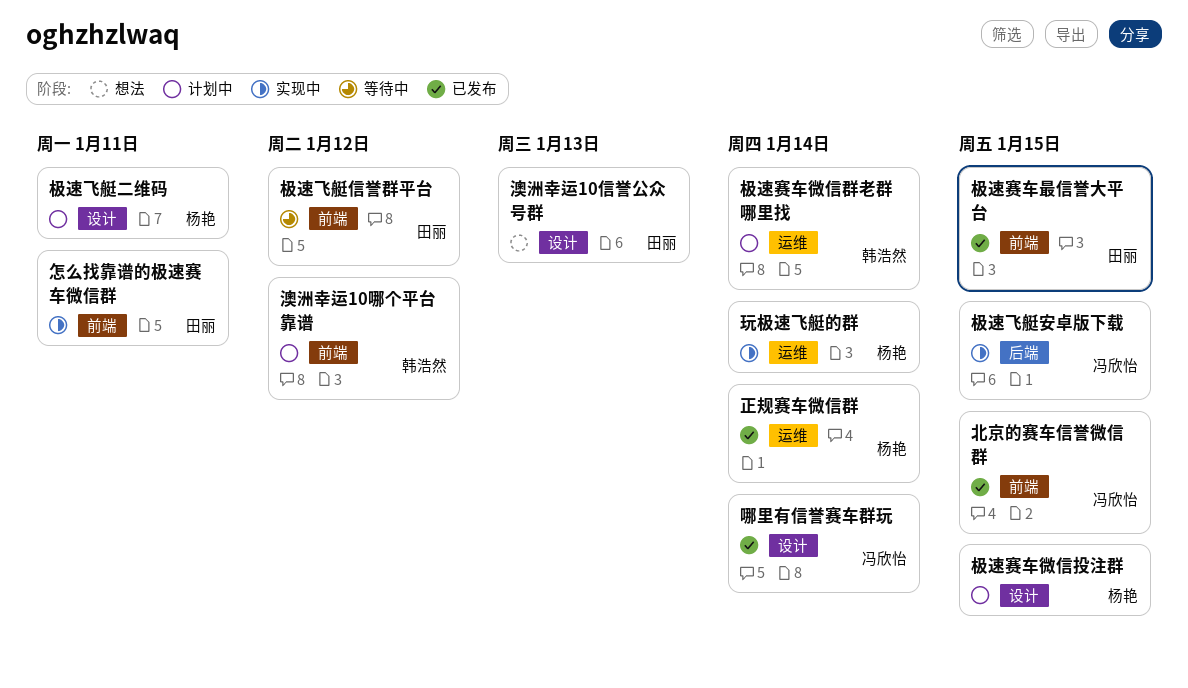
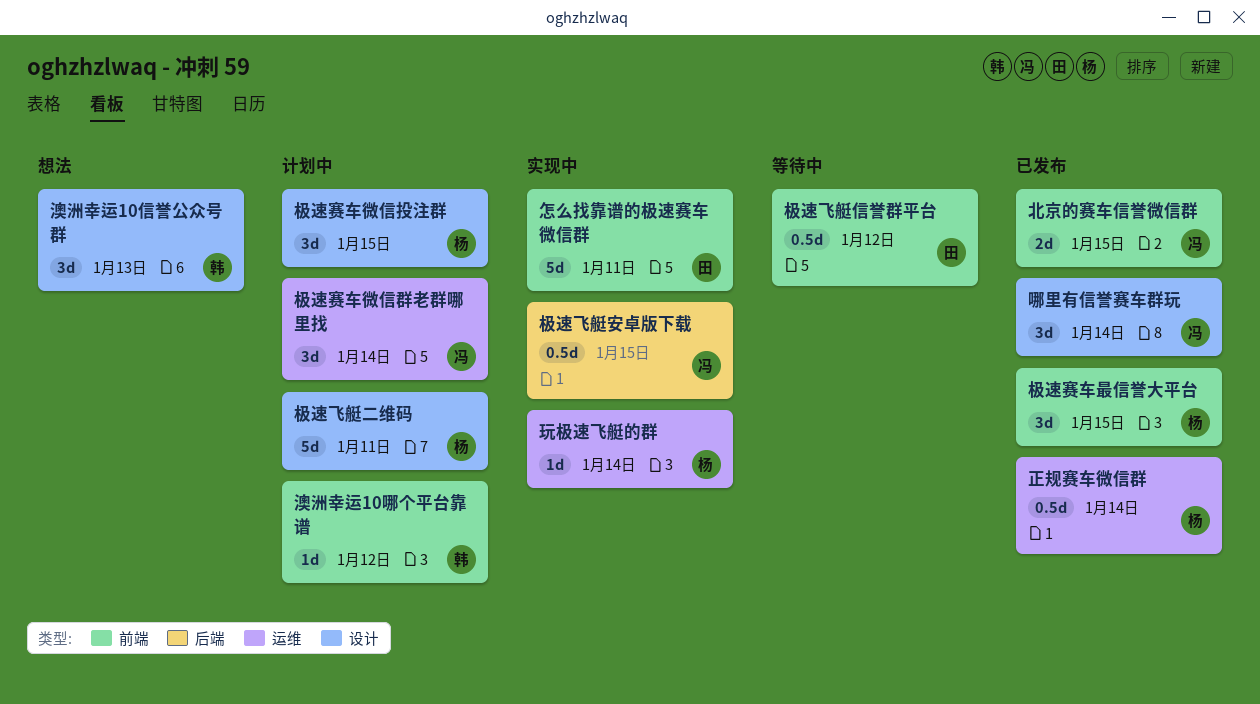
极速赛车微信群老群哪里找, owner: 韩浩然 -> 冯欣怡
极速赛车最信誉大平台, owner: 田丽 -> 杨艳
澳洲幸运10信誉公众号群, owner: 田丽 -> 韩浩然

